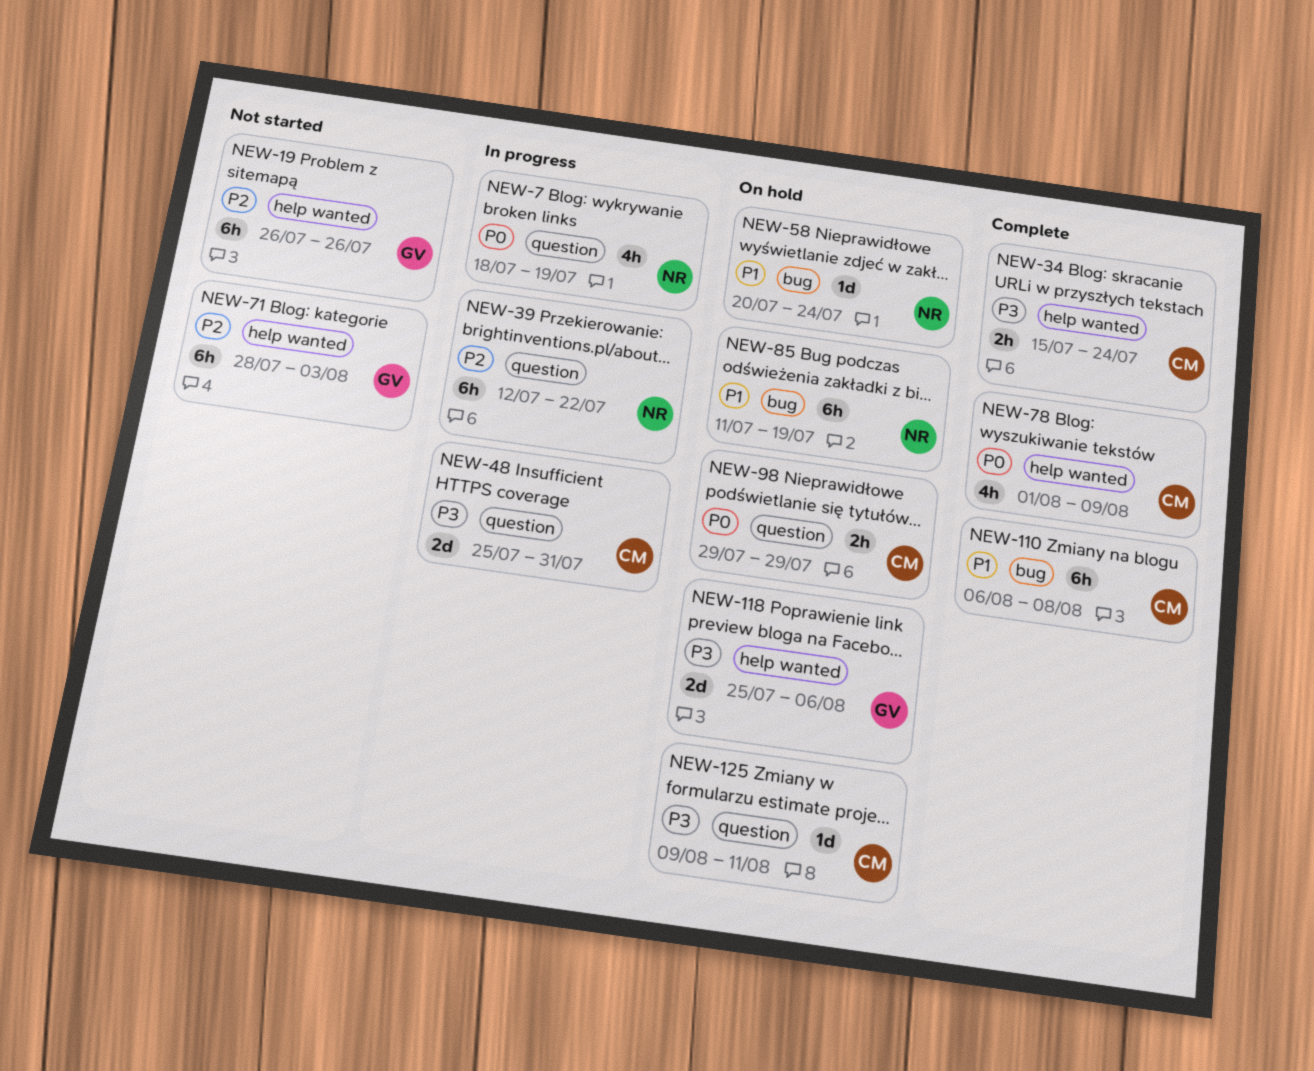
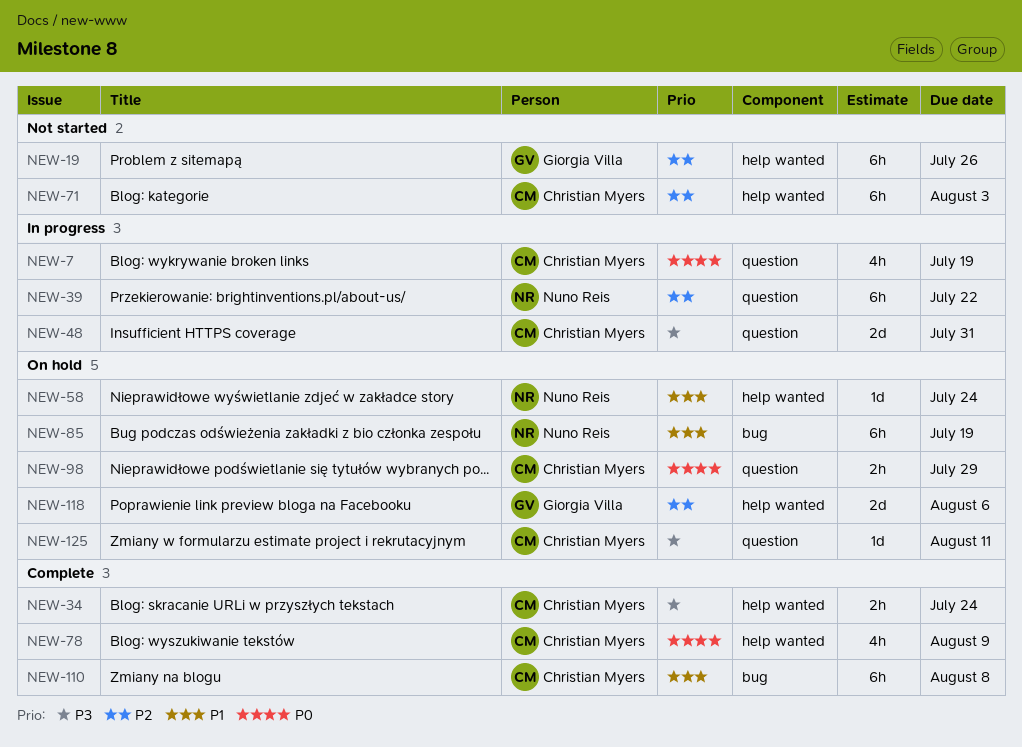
NEW-7, owner: Nuno Reis -> Christian Myers
NEW-58, label: bug -> help wanted
NEW-71, owner: Giorgia Villa -> Christian Myers
NEW-118, priority: P3 -> P2

